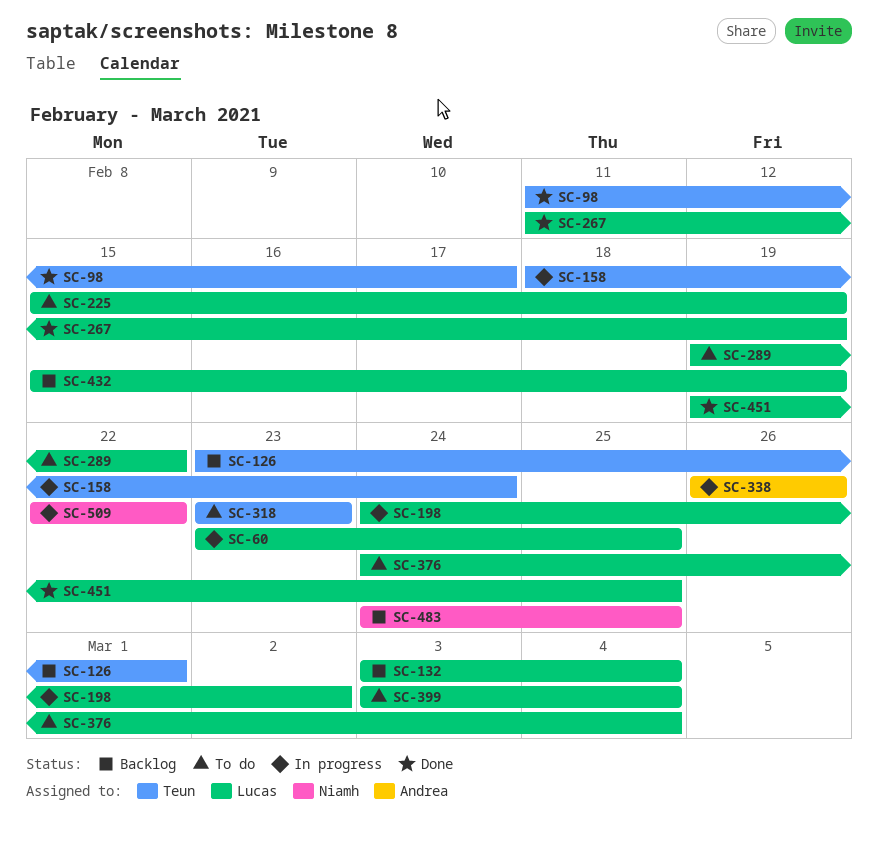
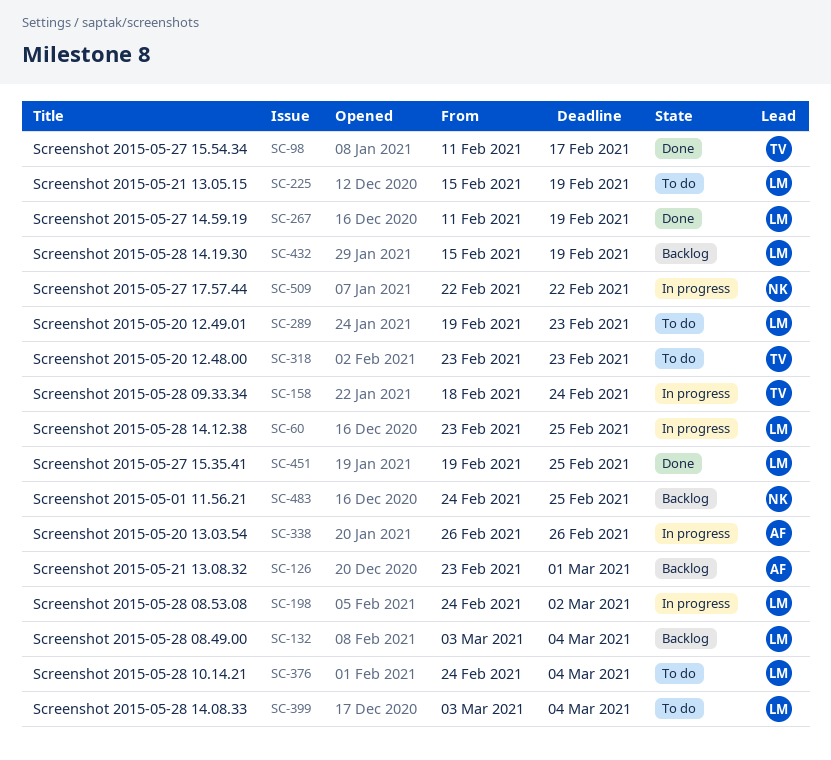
SC-126, owner: Teun -> Andrea
SC-289, due: Feb 22 -> Feb 23

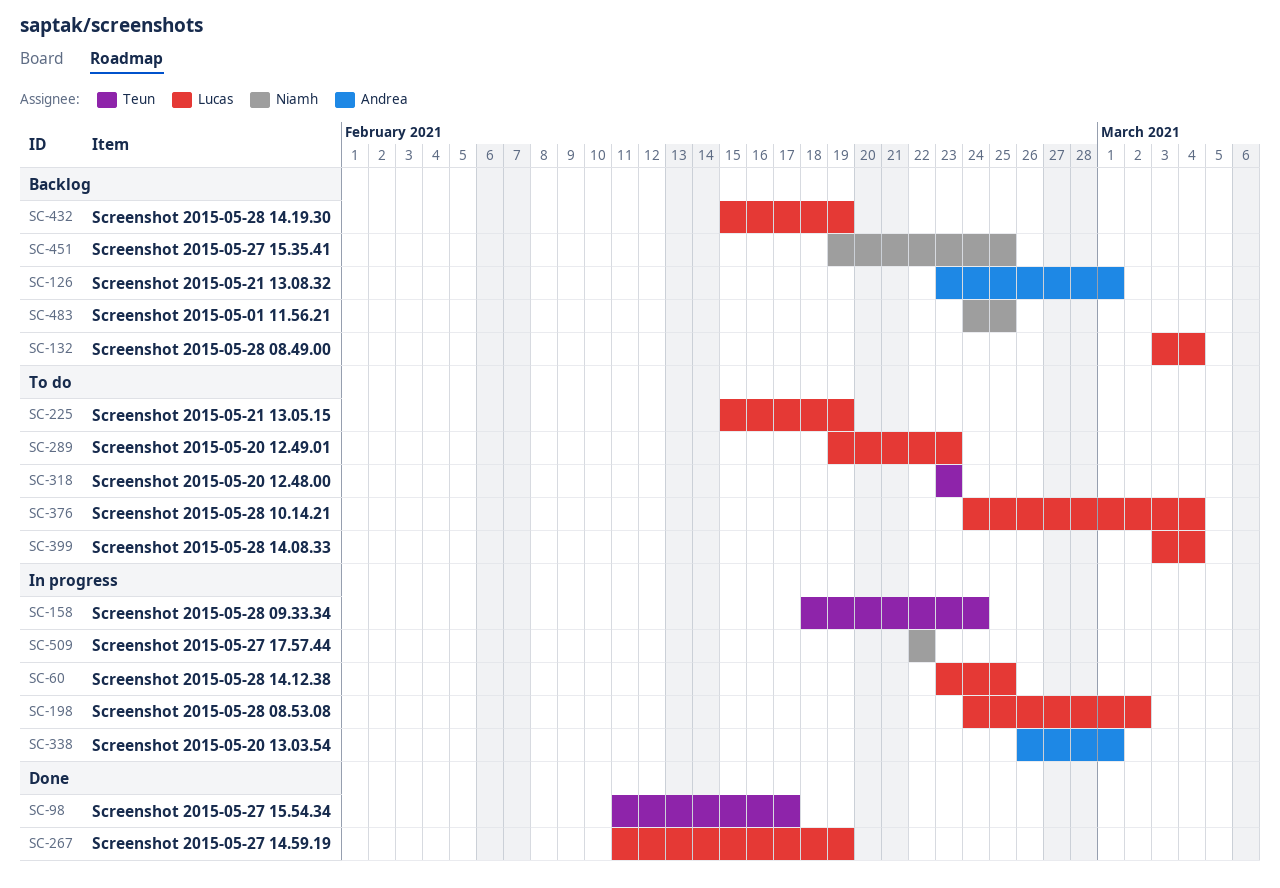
SC-338, due: Feb 26 -> Mar 1
SC-451, status: Done -> Backlog
SC-451, owner: Lucas -> Niamh

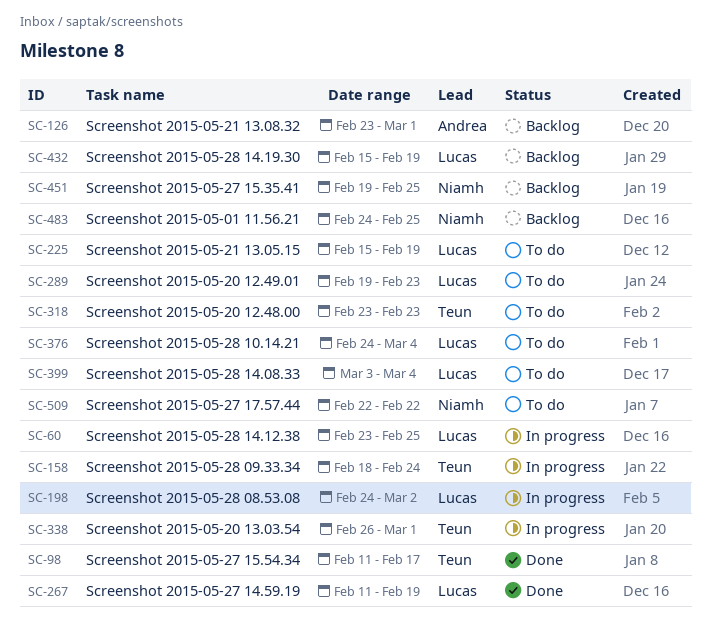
SC-132: present -> none
SC-338, owner: Andrea -> Teun
SC-509, status: In progress -> To do

